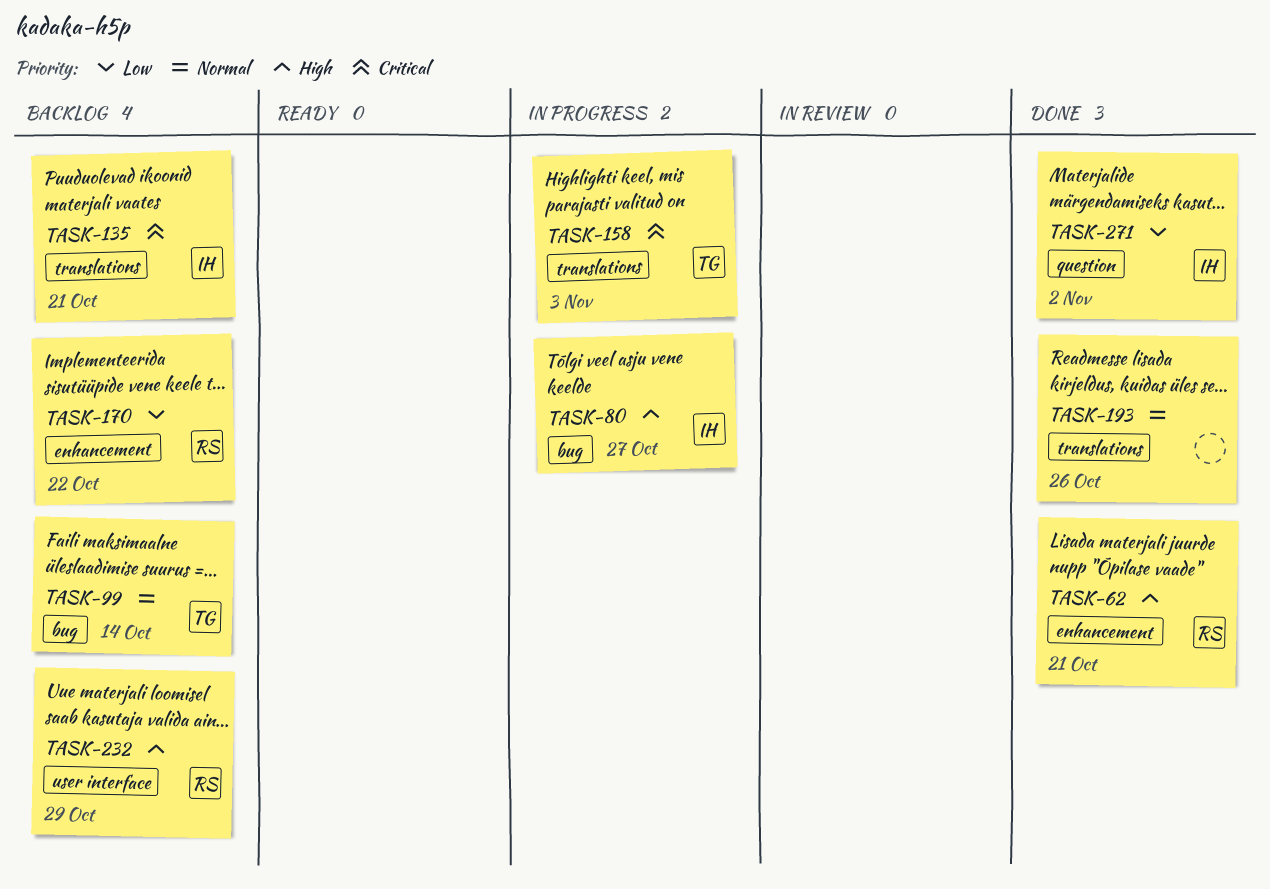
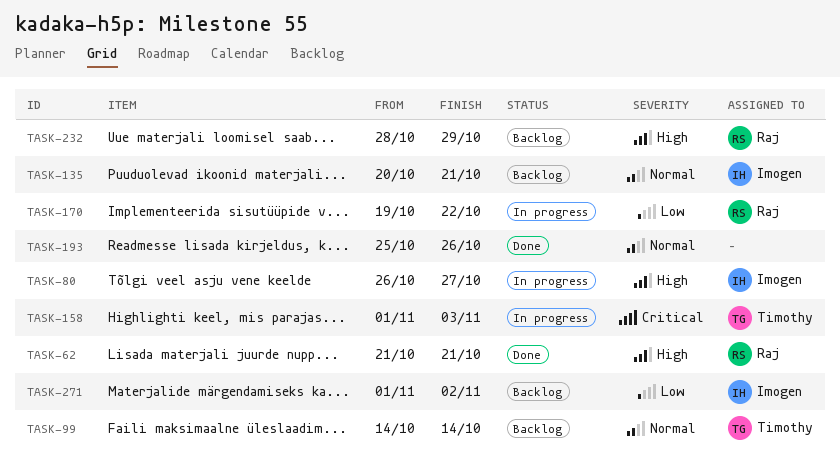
TASK-135, priority: Critical -> Normal
TASK-170, status: Backlog -> In progress
TASK-271, status: Done -> Backlog

